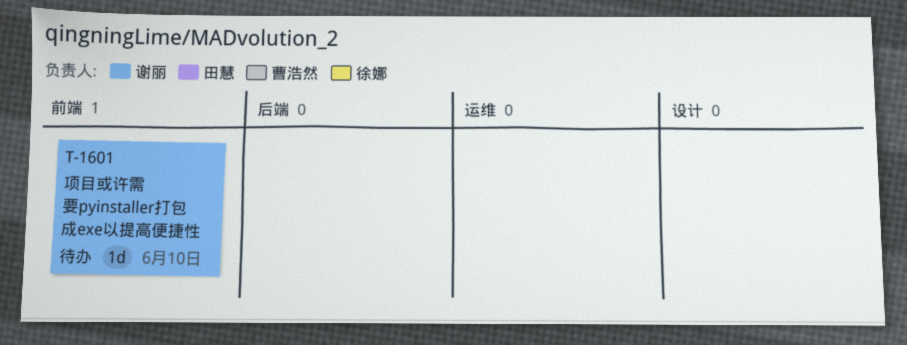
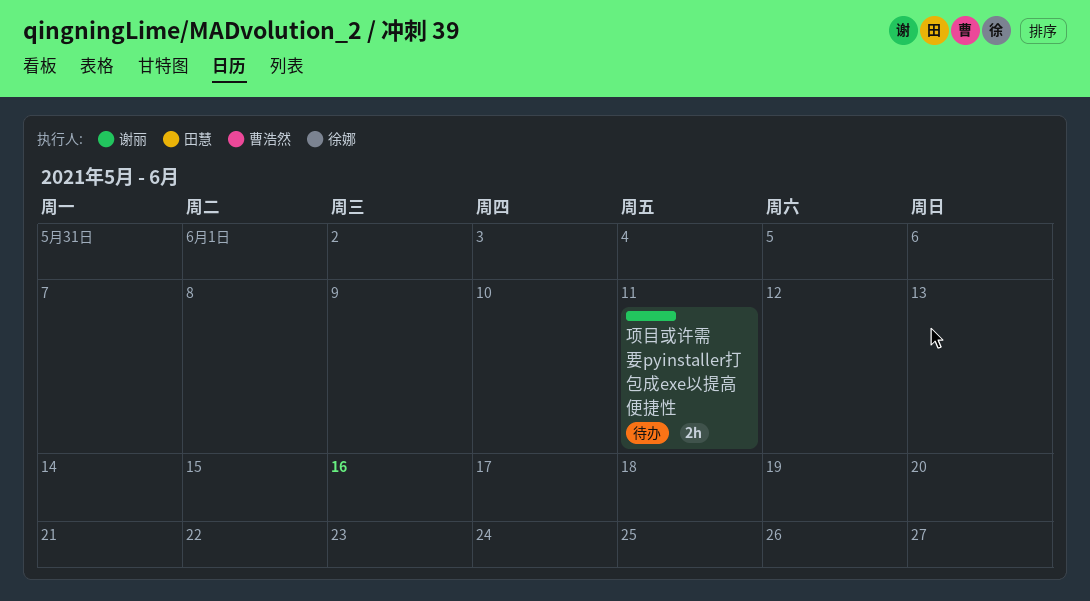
项目或许需要pyinstaller打包成exe以提高便捷性, estimate: 1d -> 2h
项目或许需要pyinstaller打包成exe以提高便捷性, due: Jun 10 -> Jun 11

